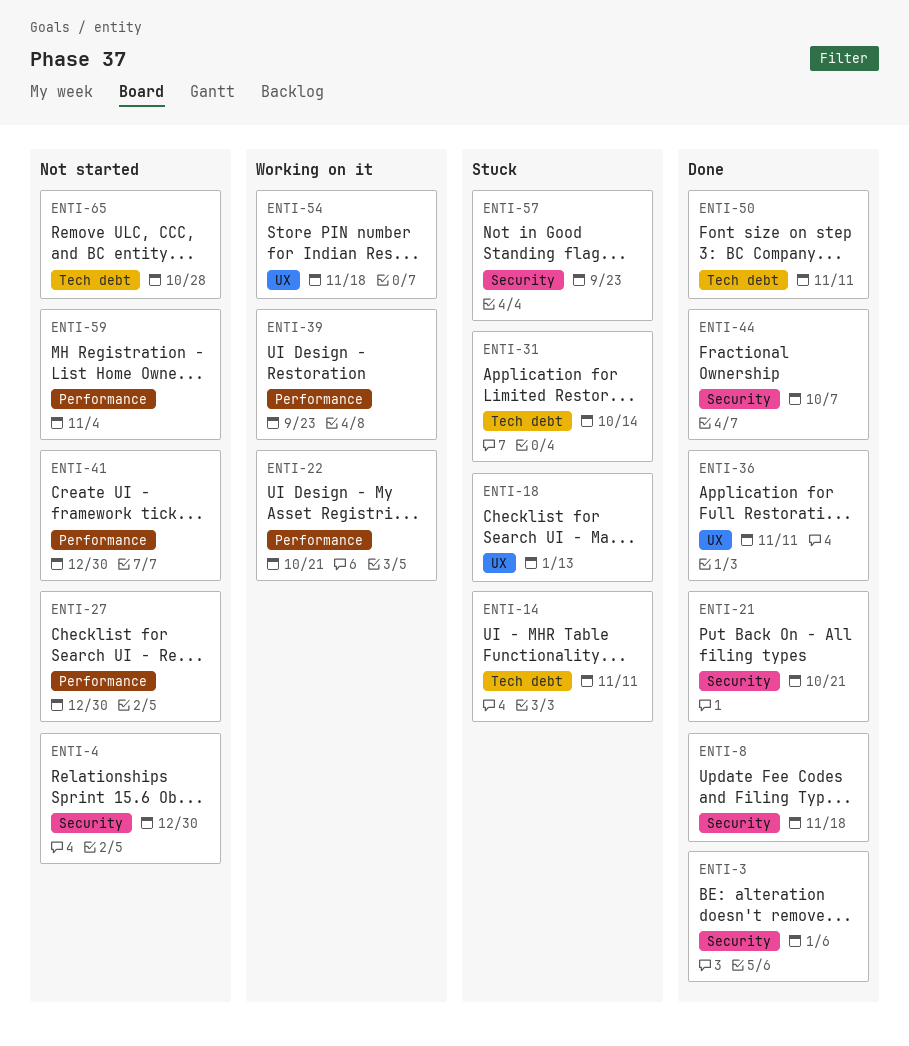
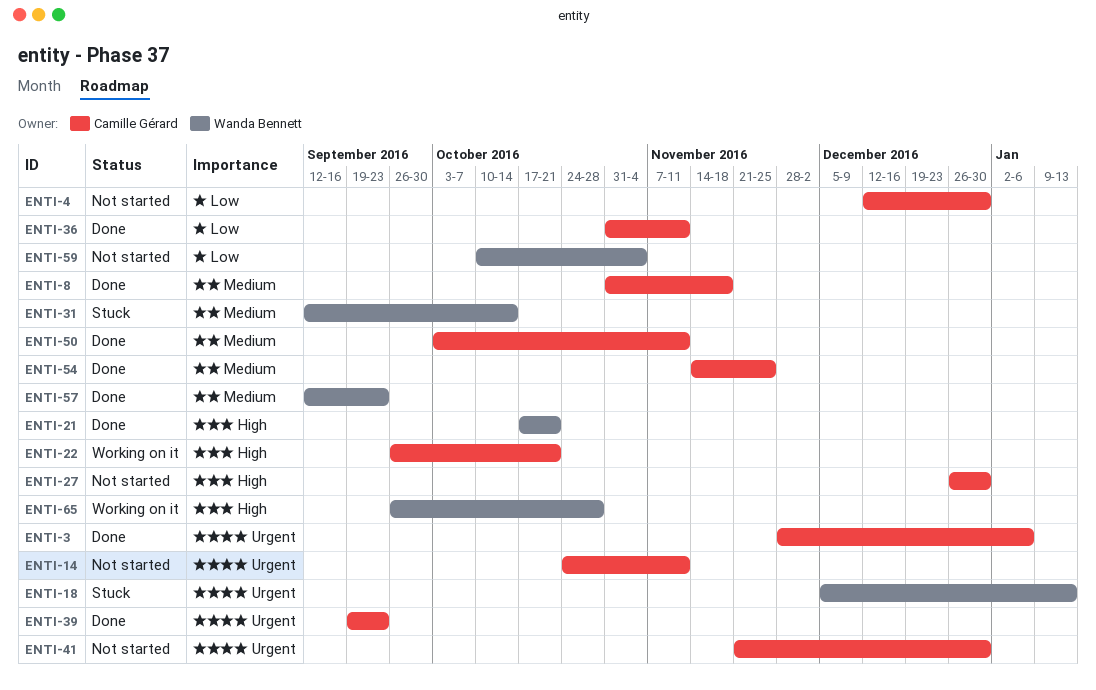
ENTI-14, status: Stuck -> Not started
ENTI-39, status: Working on it -> Done
ENTI-44: present -> none
ENTI-54, status: Working on it -> Done
ENTI-54, due: Nov 18 -> Nov 25
ENTI-57, status: Stuck -> Done
ENTI-65, status: Not started -> Working on it

